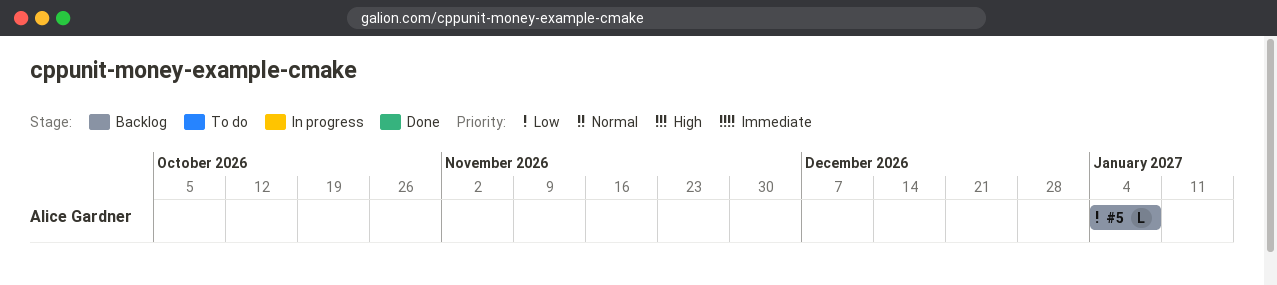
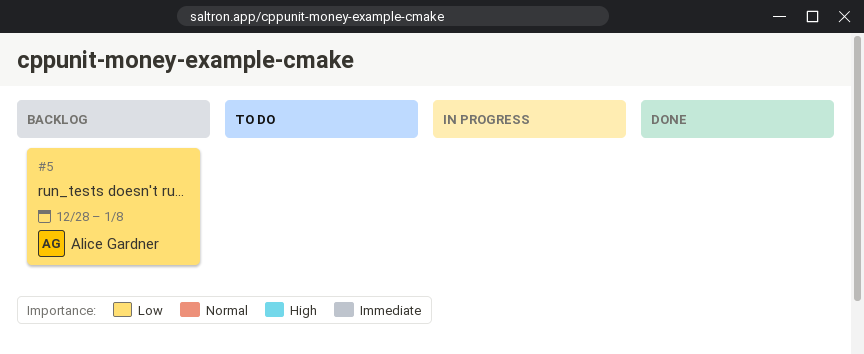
#5, start: Jan 4 -> Dec 28

